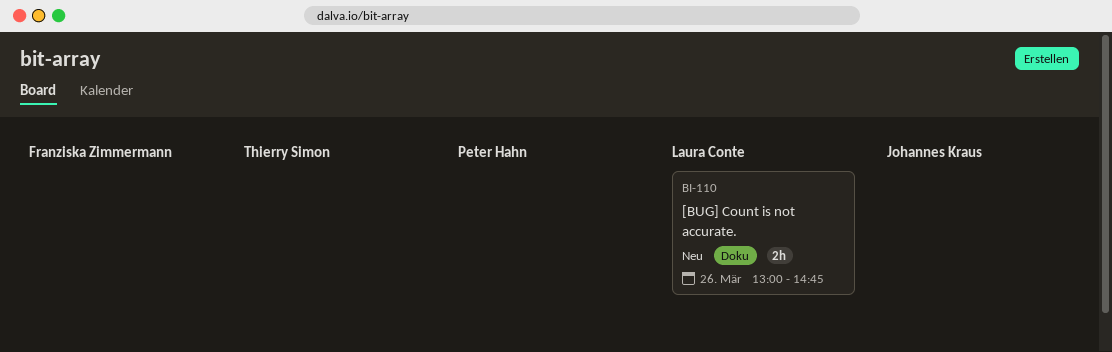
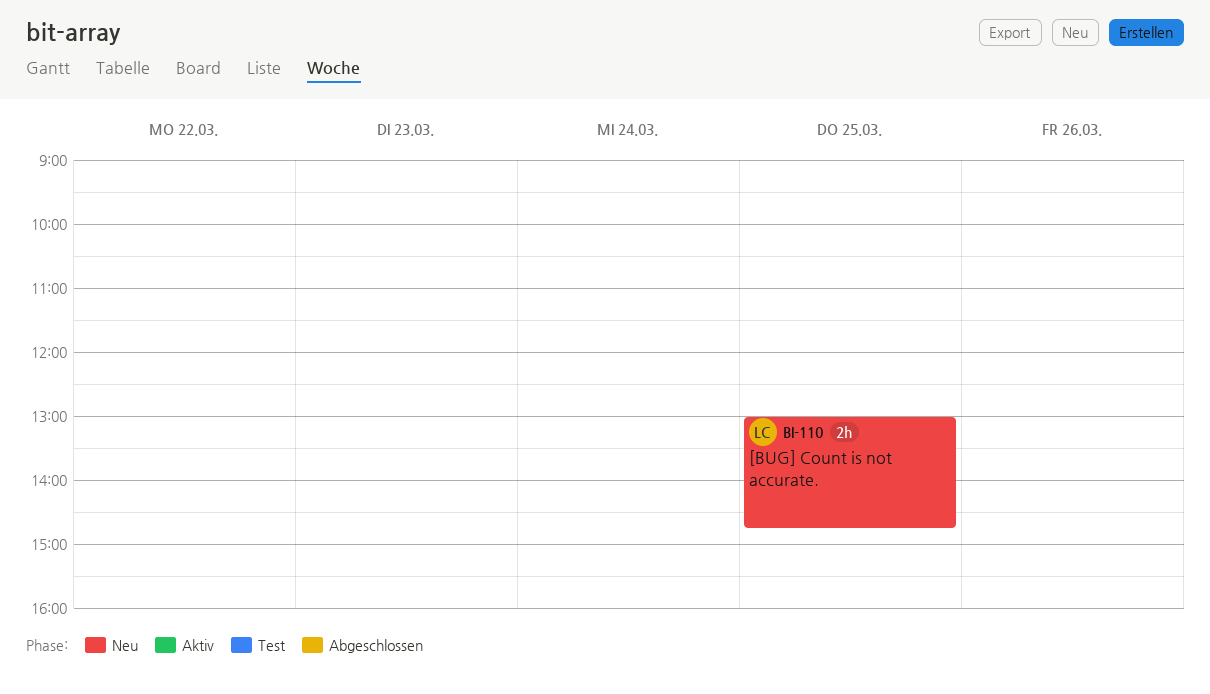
BI-110, day: Mar 26 -> Mar 25

